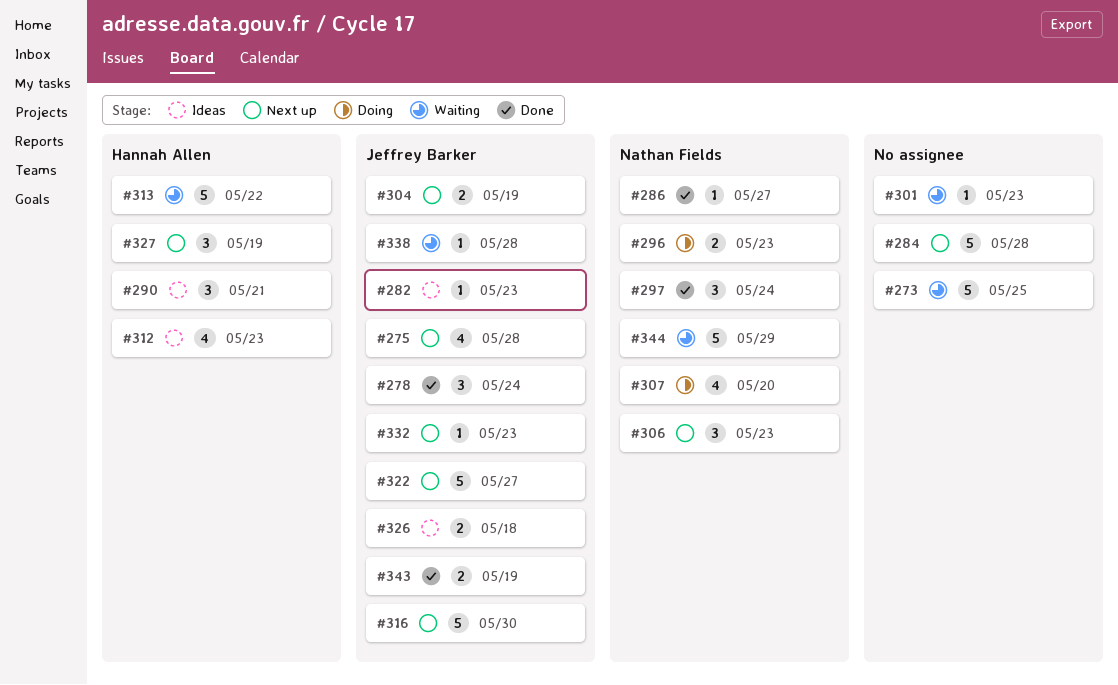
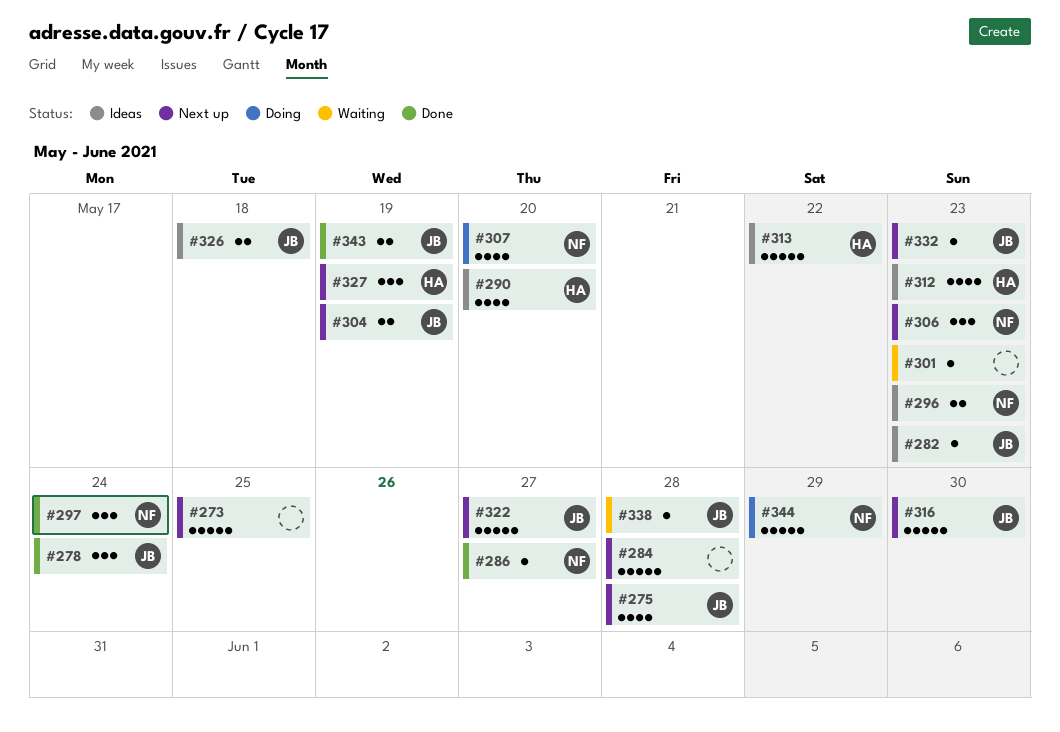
#273, status: Waiting -> Next up
#290, estimate: 3 -> 4
#290, due: May 21 -> May 20
#296, status: Doing -> Ideas
#313, status: Waiting -> Ideas
#344, status: Waiting -> Doing

